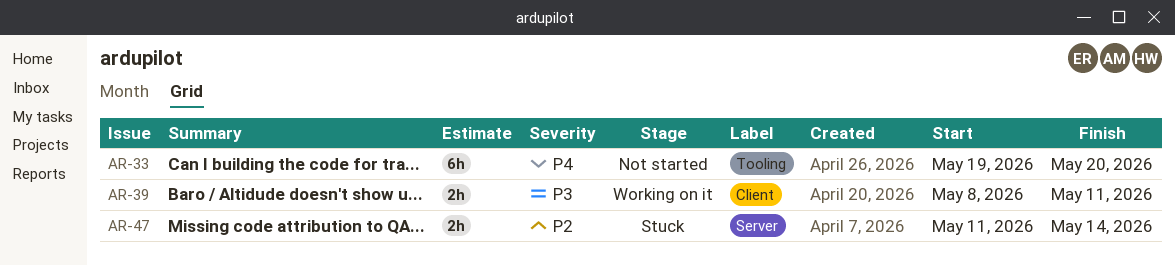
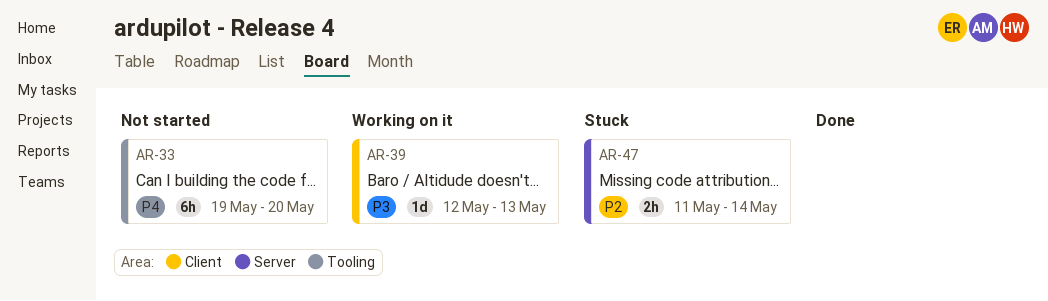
AR-39, estimate: 2h -> 1d
AR-39, start: May 8 -> May 12
AR-39, due: May 11 -> May 13

